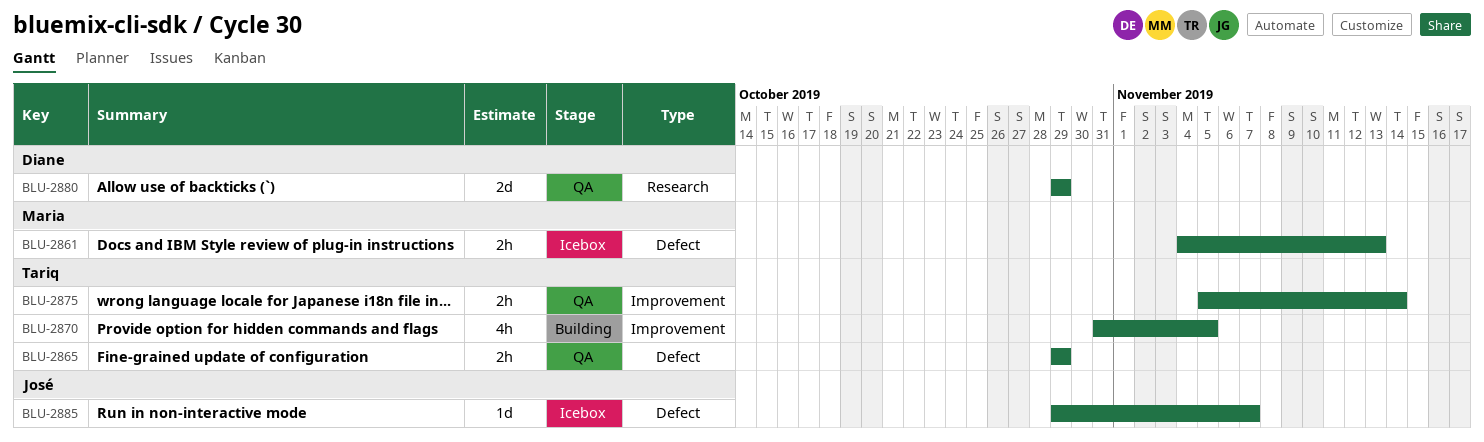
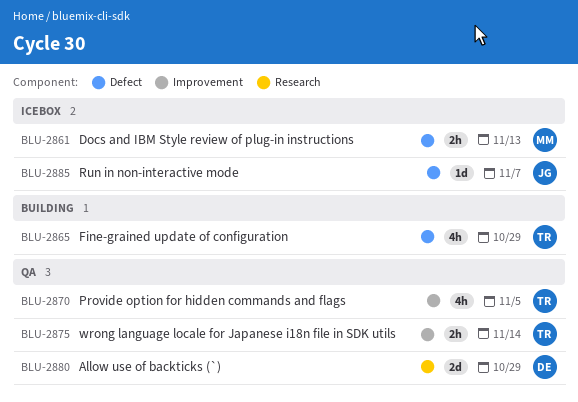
BLU-2865, status: QA -> Building
BLU-2865, estimate: 2h -> 4h
BLU-2870, status: Building -> QA

